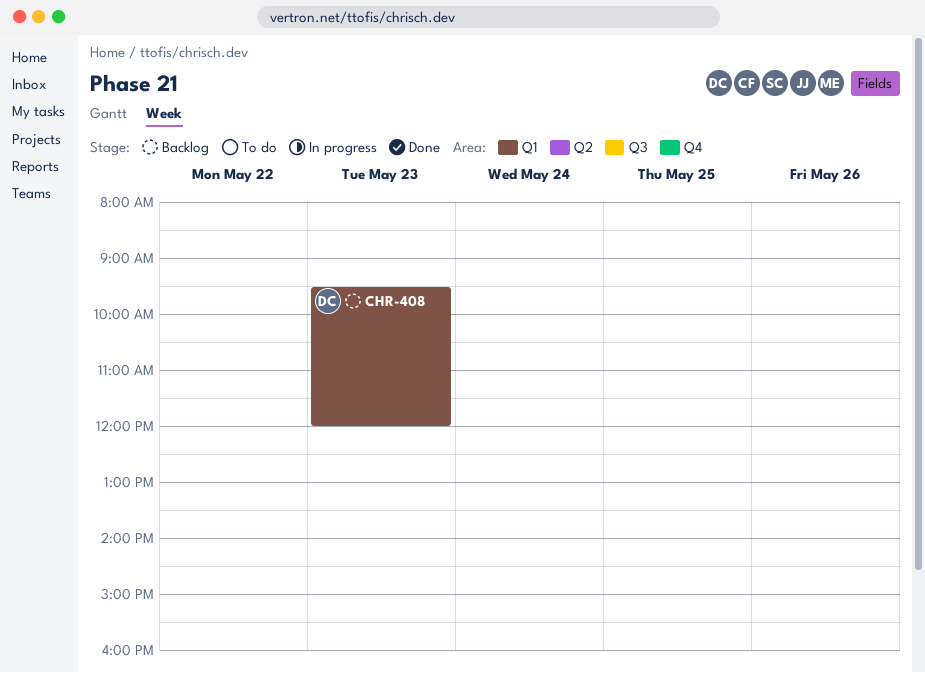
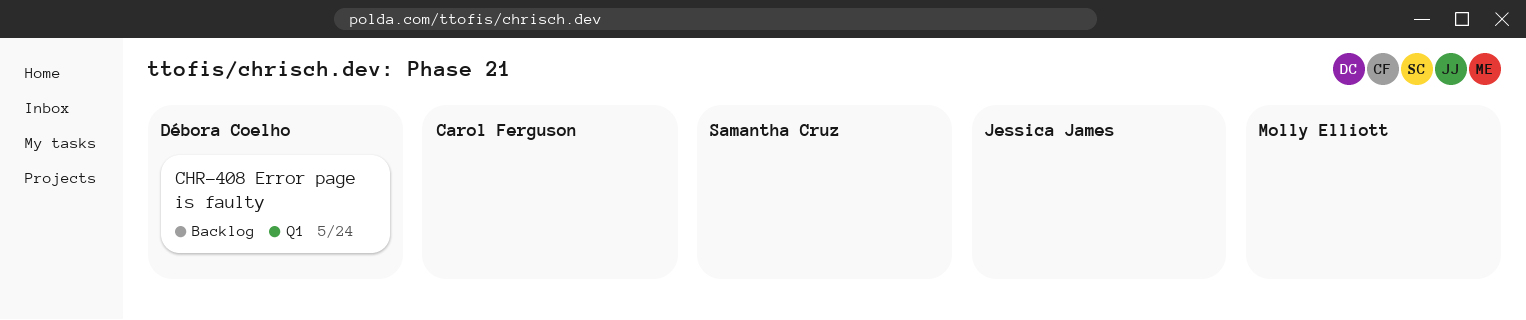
CHR-408, day: May 23 -> May 24

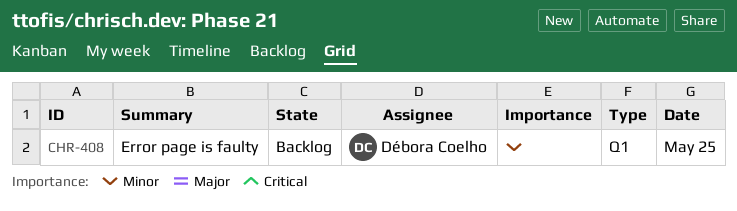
CHR-408, day: May 24 -> May 25

